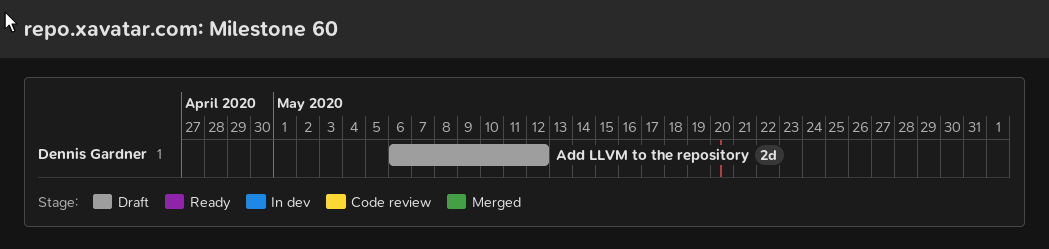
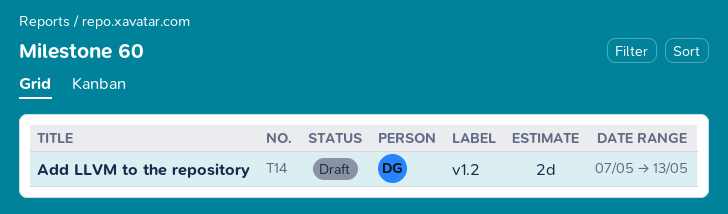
Add LLVM to the repository, start: May 6 -> May 7
Add LLVM to the repository, due: May 12 -> May 13

